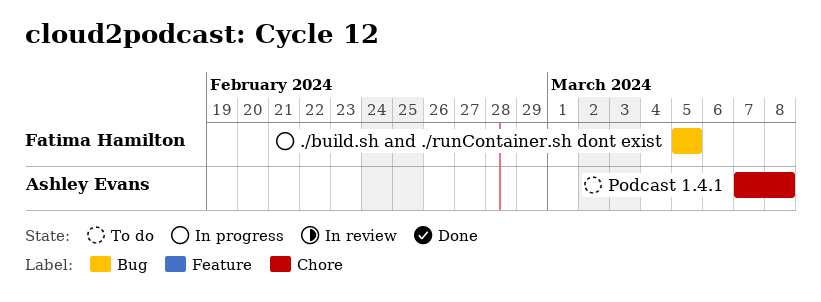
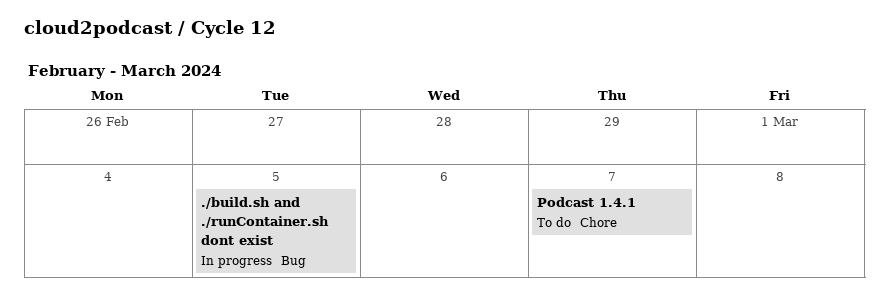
Podcast 1.4.1, due: Mar 8 -> Mar 7

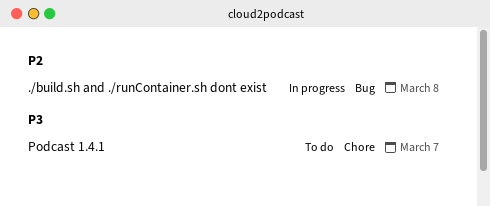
./build.sh and ./runContainer.sh dont exist, due: Mar 5 -> Mar 8

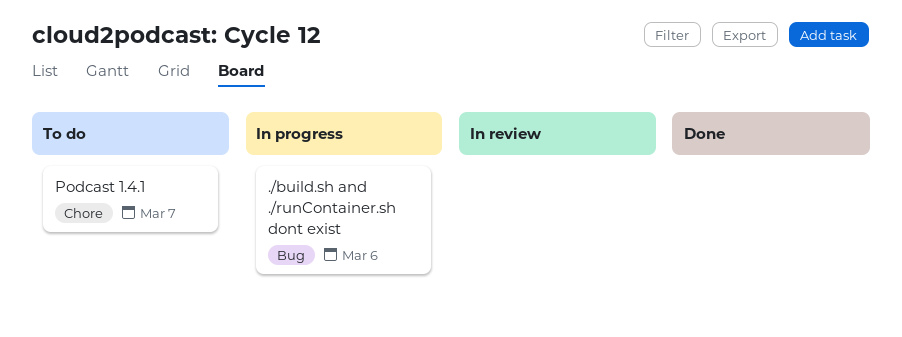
./build.sh and ./runContainer.sh dont exist, due: Mar 8 -> Mar 6

